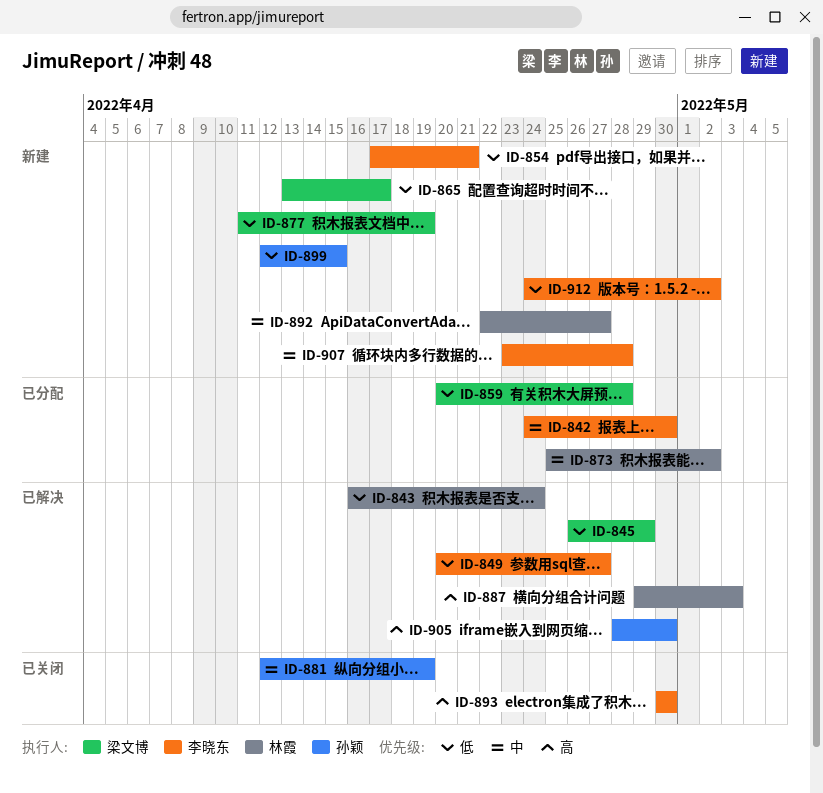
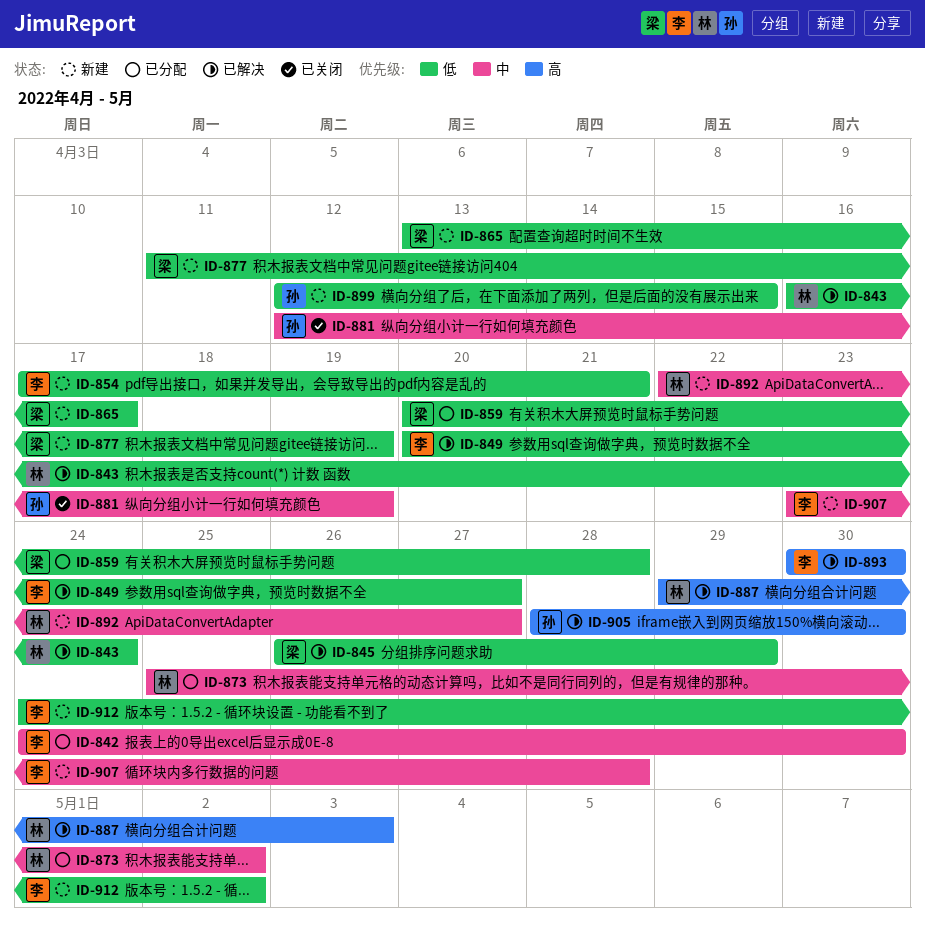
ID-893, status: 已关闭 -> 已解决

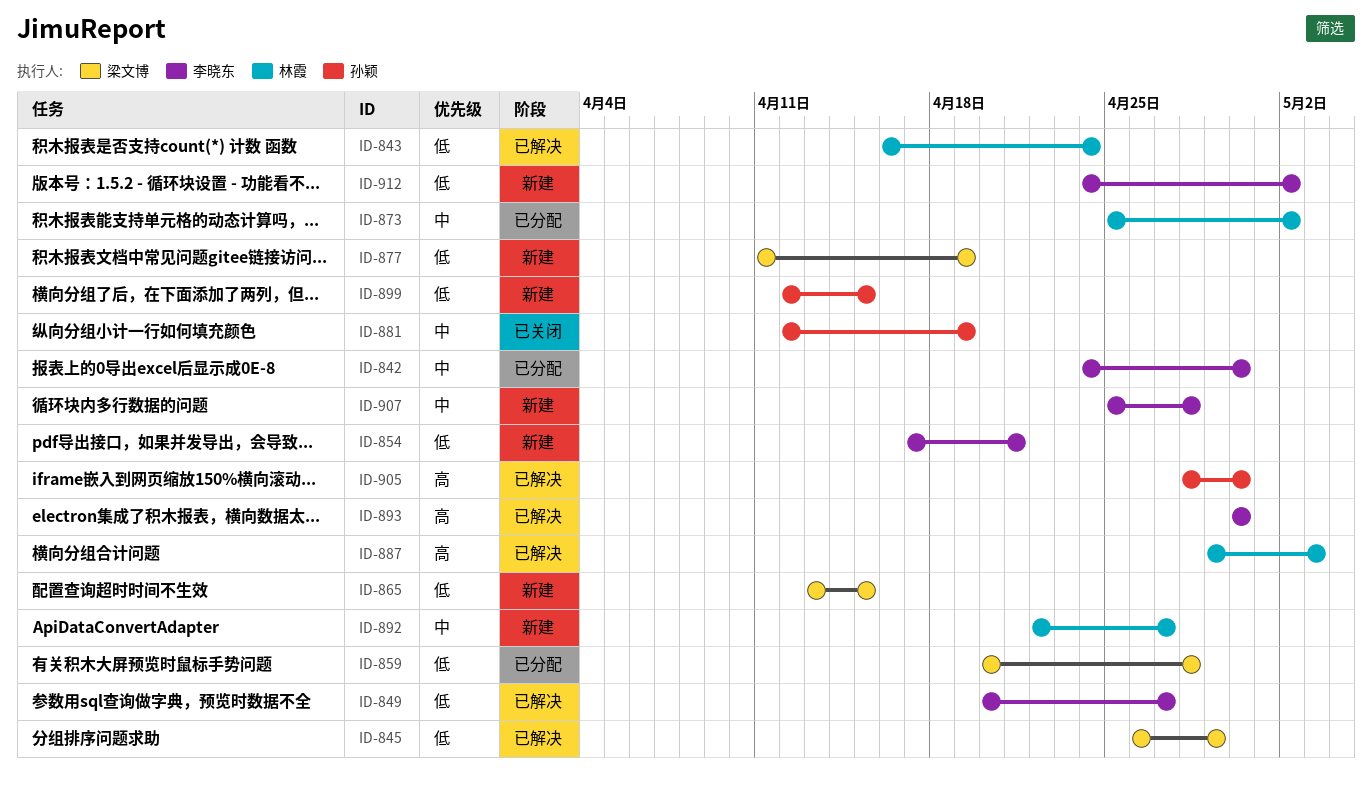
ID-865, due: Apr 17 -> Apr 15
ID-907, start: Apr 23 -> Apr 25

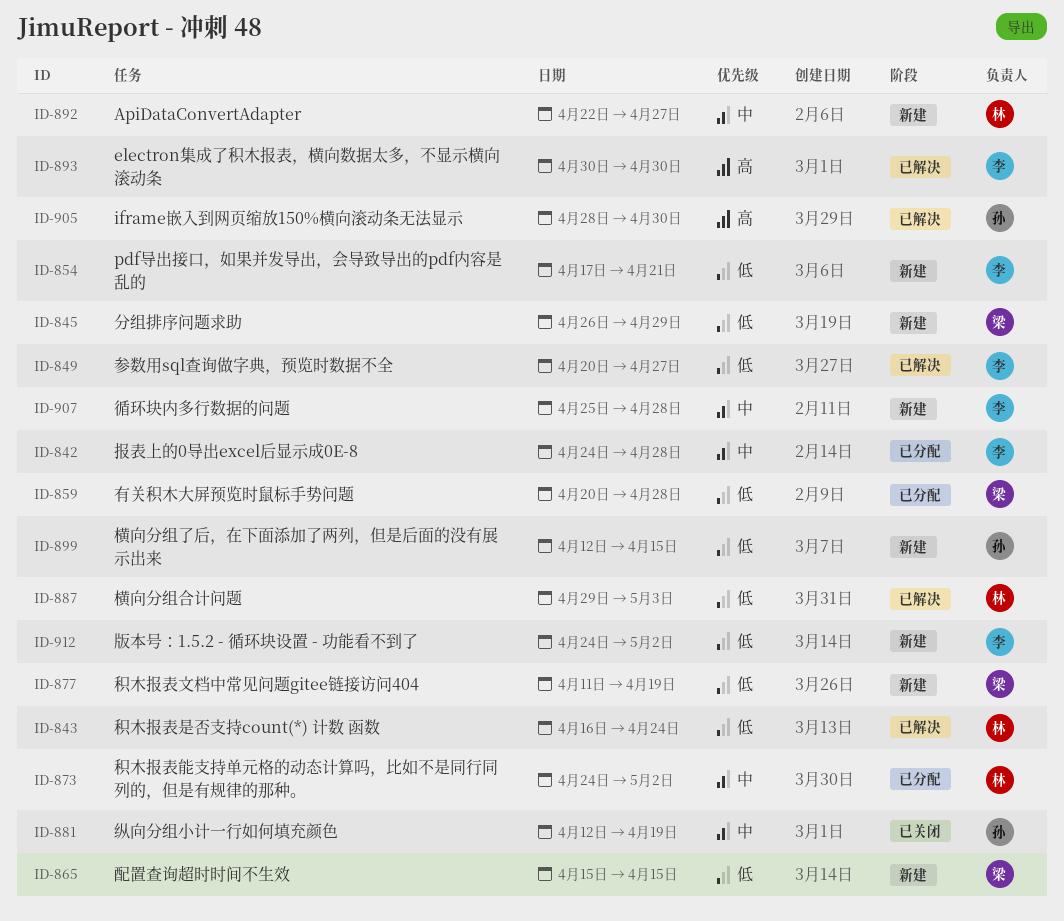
ID-842, due: Apr 30 -> Apr 28
ID-845, status: 已解决 -> 新建
ID-865, start: Apr 13 -> Apr 15
ID-873, start: Apr 25 -> Apr 24
ID-887, priority: 高 -> 低

